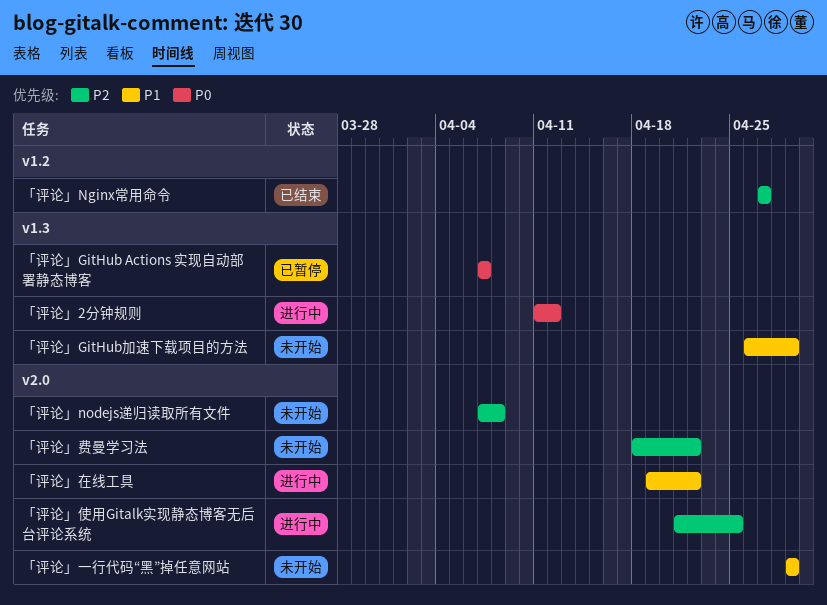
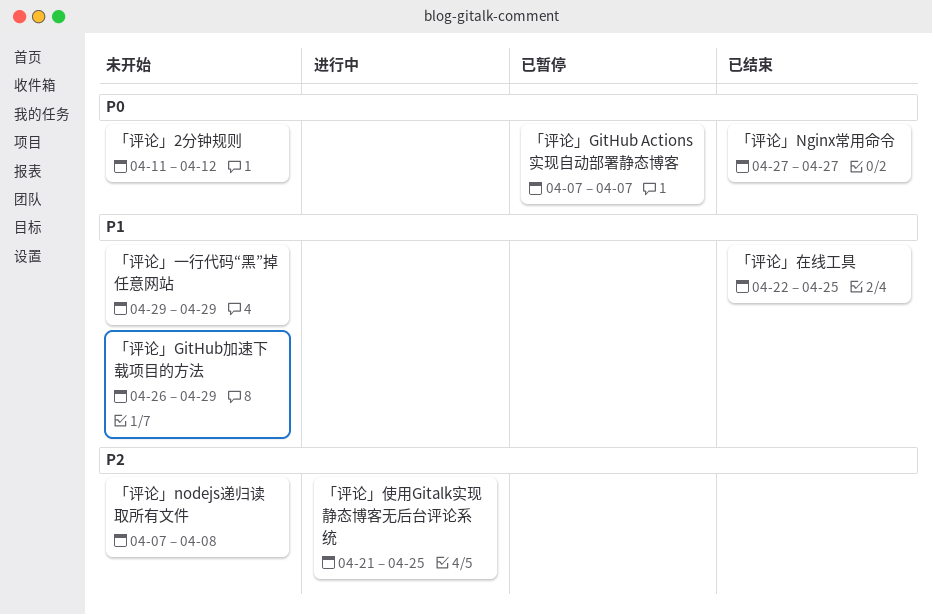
「评论」2分钟规则, status: 进行中 -> 未开始
「评论」Nginx常用命令, priority: P2 -> P0
「评论」在线工具, status: 进行中 -> 已结束
「评论」在线工具, start: Apr 19 -> Apr 22
「评论」在线工具, due: Apr 22 -> Apr 25
「评论」费曼学习法: present -> none

